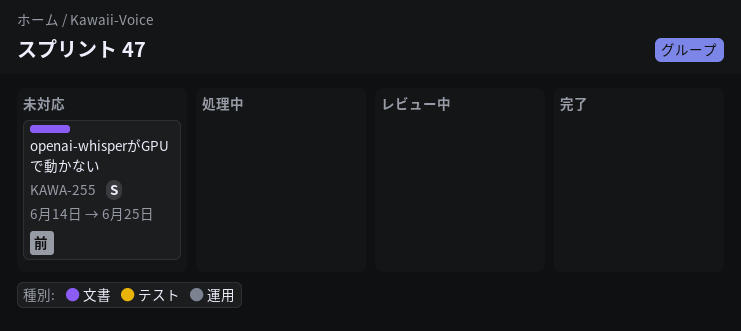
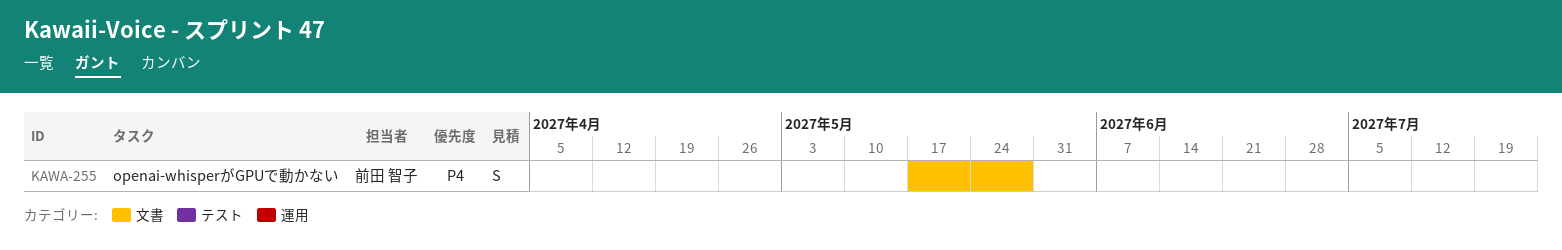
KAWA-255, start: Jun 14 -> May 17
KAWA-255, due: Jun 25 -> May 28

